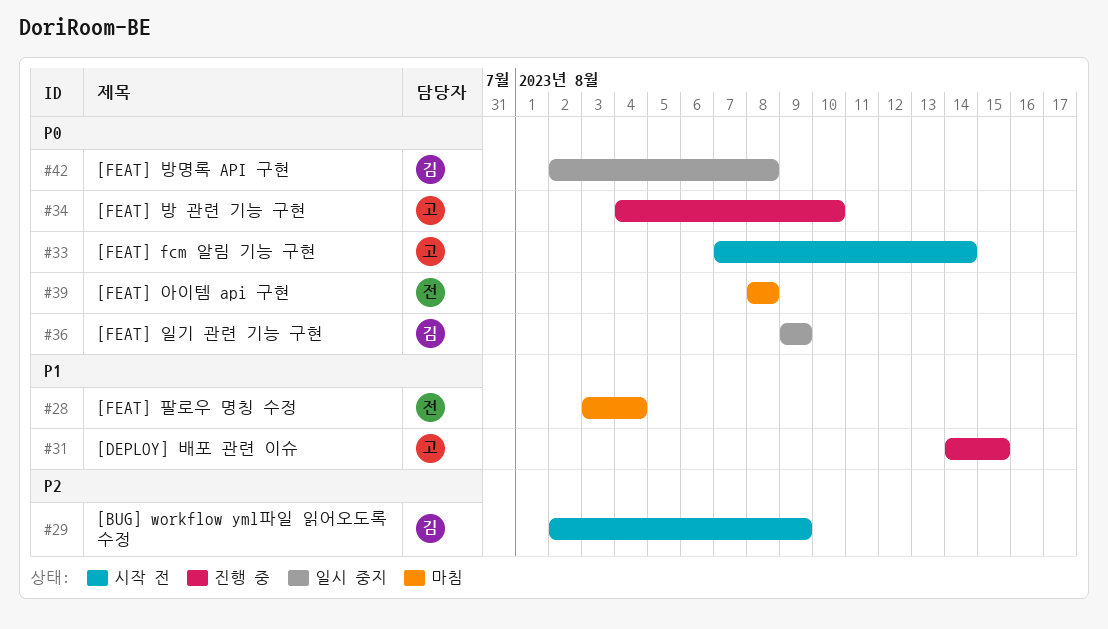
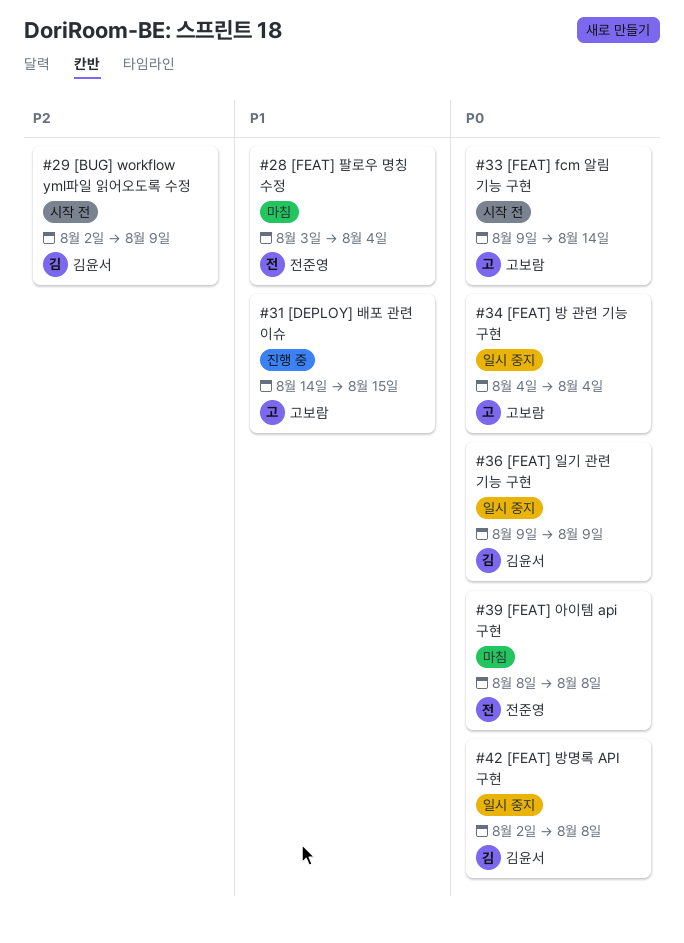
#33, start: Aug 7 -> Aug 9
#34, status: 진행 중 -> 일시 중지
#34, due: Aug 10 -> Aug 4

